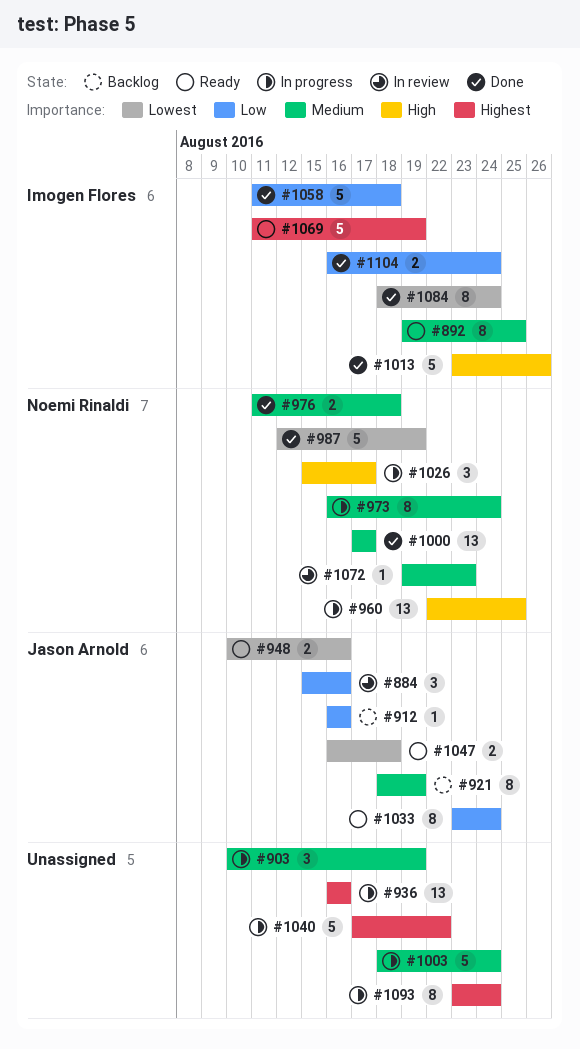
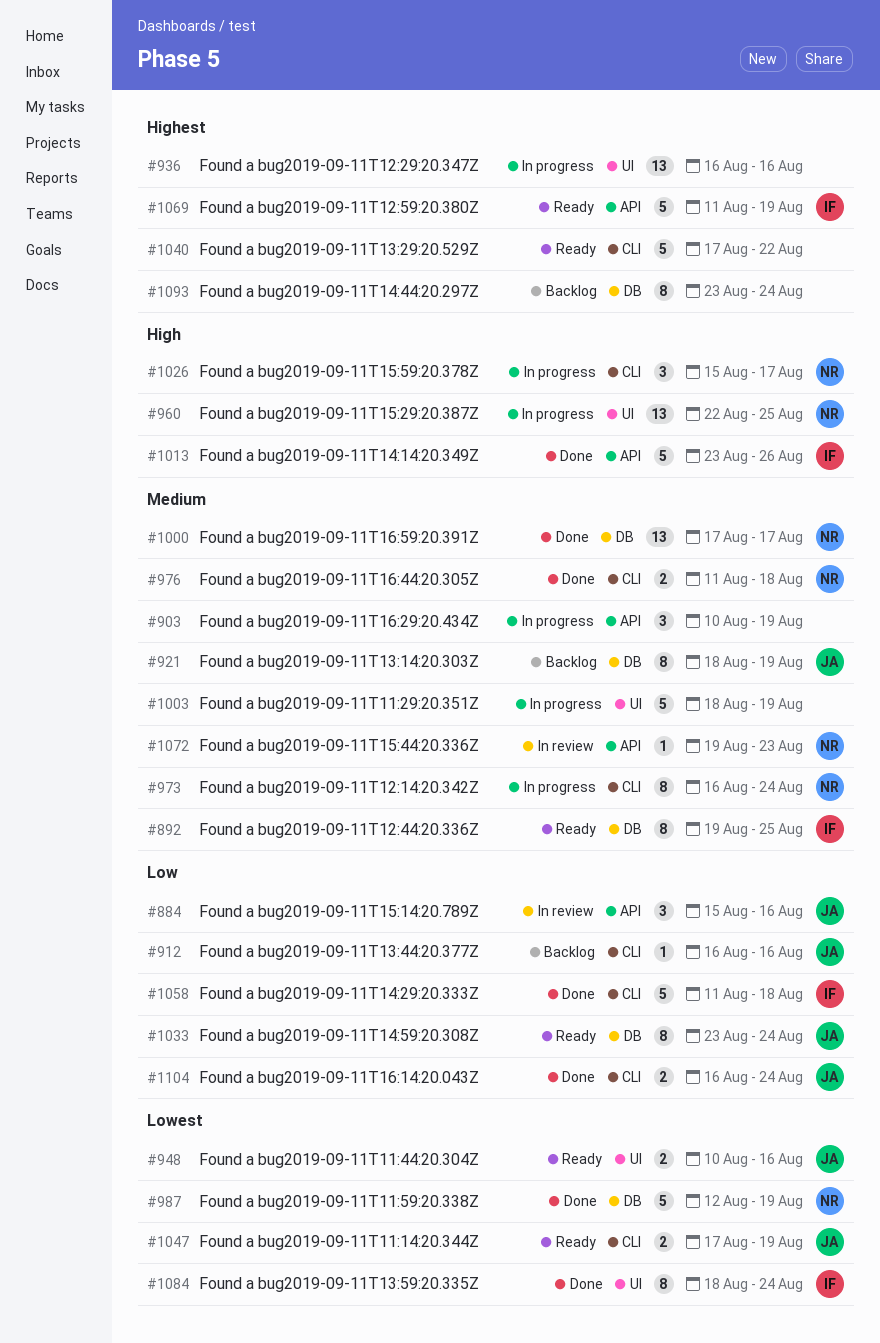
#1003, due: Aug 24 -> Aug 19
#1040, status: In progress -> Ready
#1047, start: Aug 16 -> Aug 17
#1047, due: Aug 18 -> Aug 19
#1093, status: In progress -> Backlog
#1104, owner: Imogen Flores -> Jason Arnold

